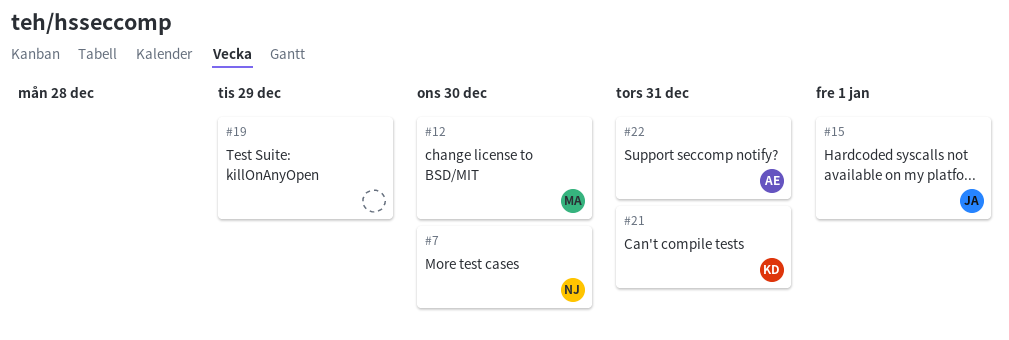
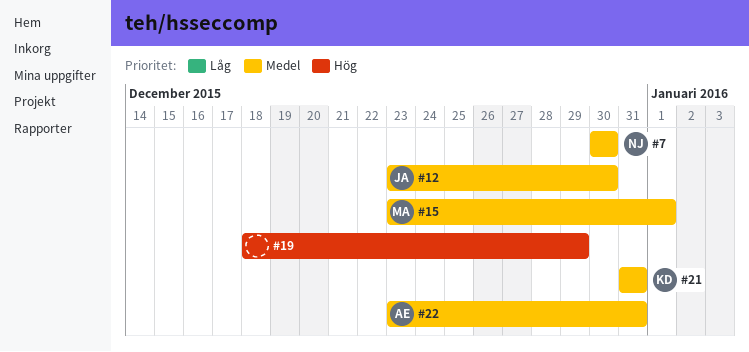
#12, owner: MA -> JA
#15, owner: JA -> MA

